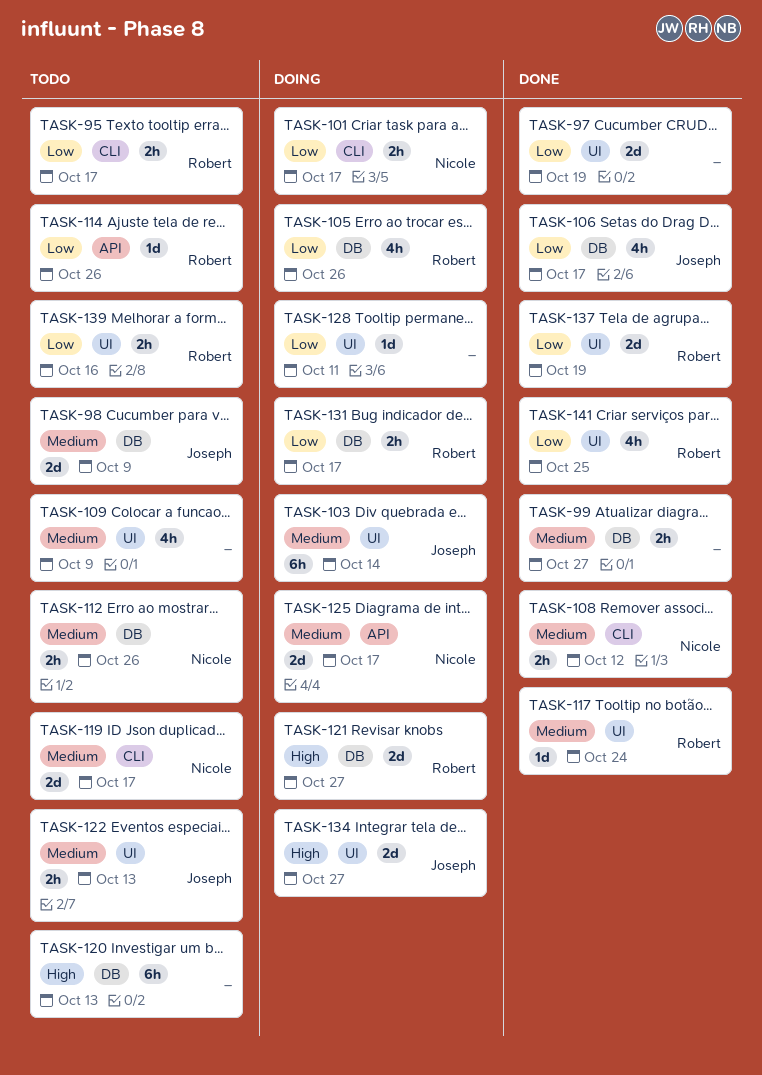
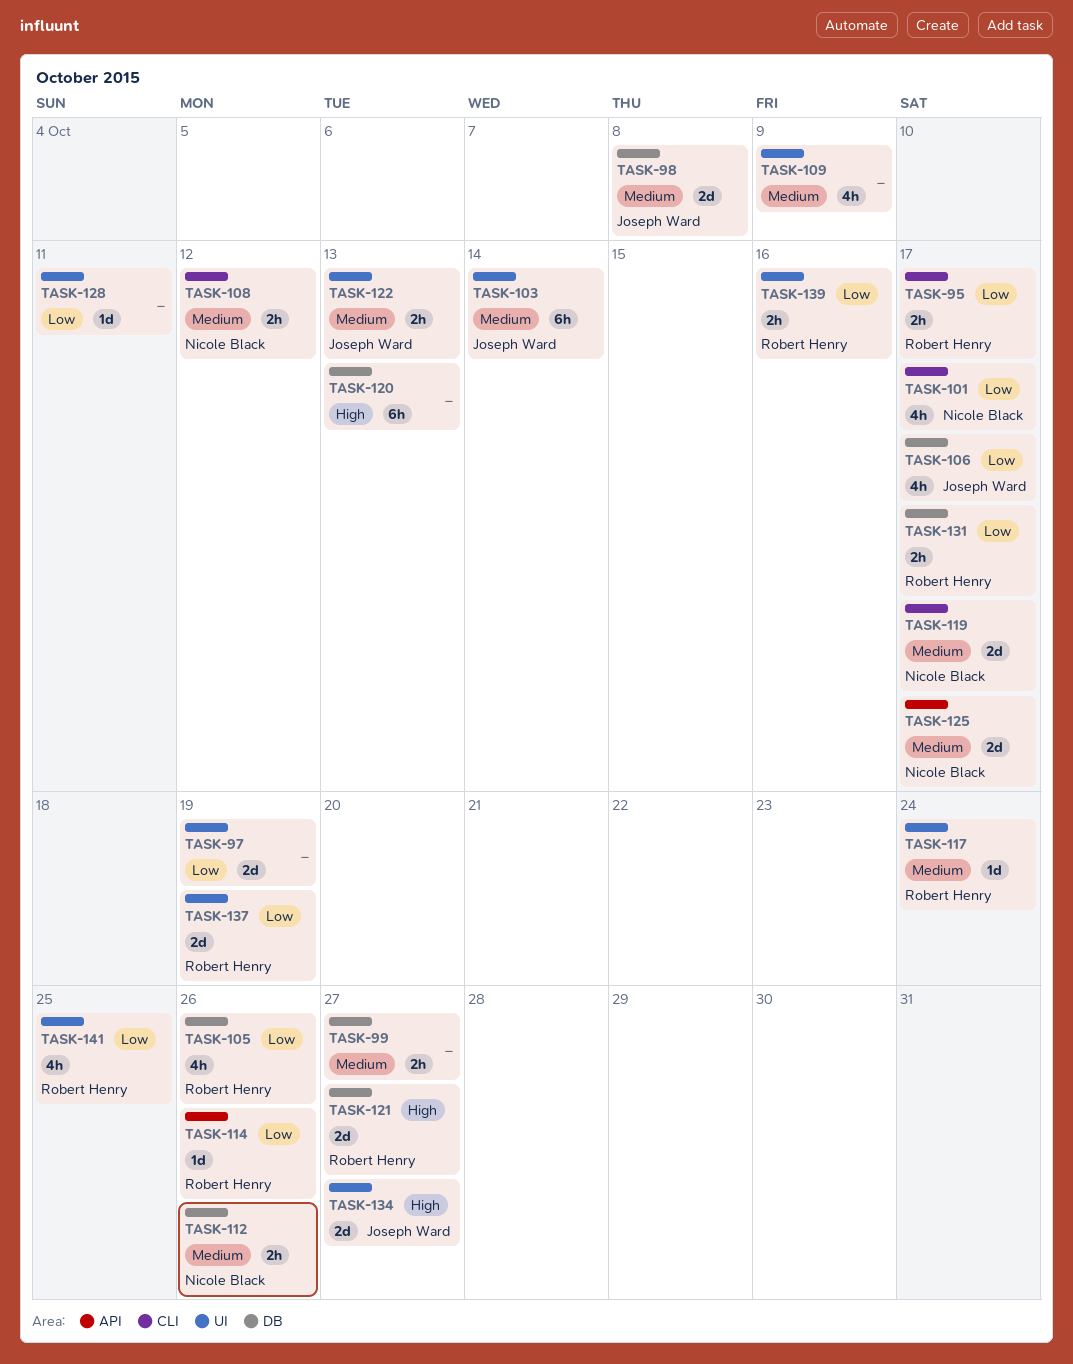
TASK-98, due: Oct 9 -> Oct 8
TASK-101, estimate: 2h -> 4h

